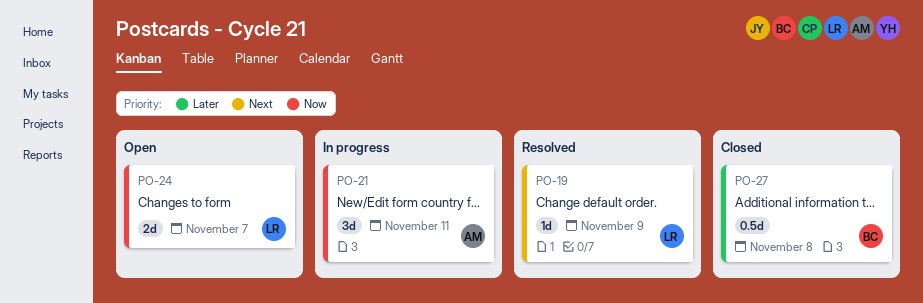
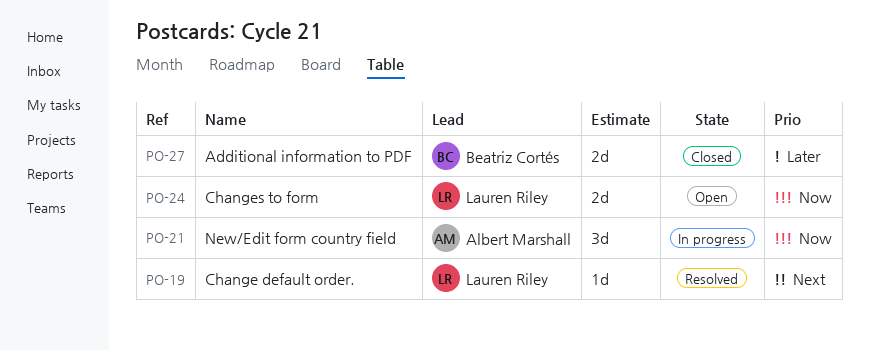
PO-27, estimate: 0.5d -> 2d

